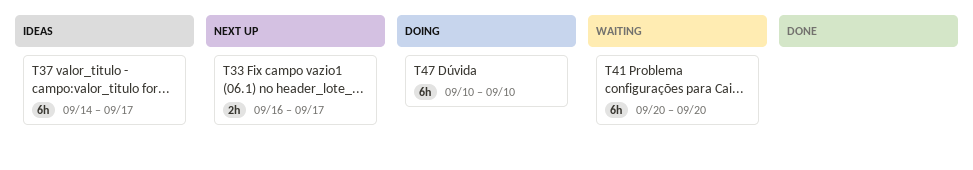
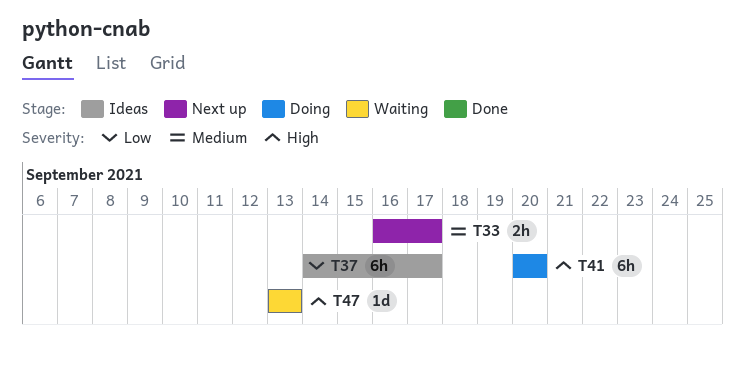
T41, status: Waiting -> Doing
T47, status: Doing -> Waiting
T47, estimate: 6h -> 1d
T47, start: Sep 10 -> Sep 13
T47, due: Sep 10 -> Sep 13

